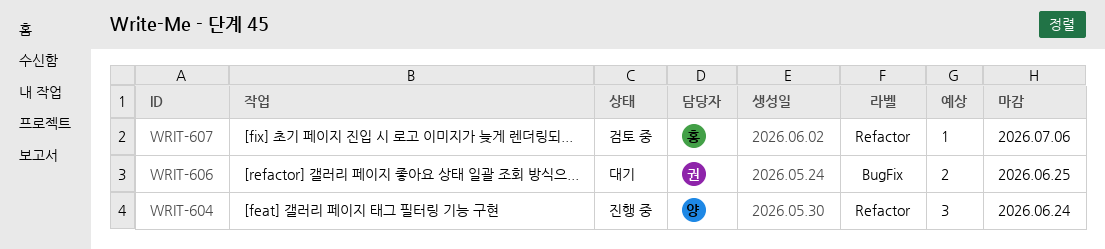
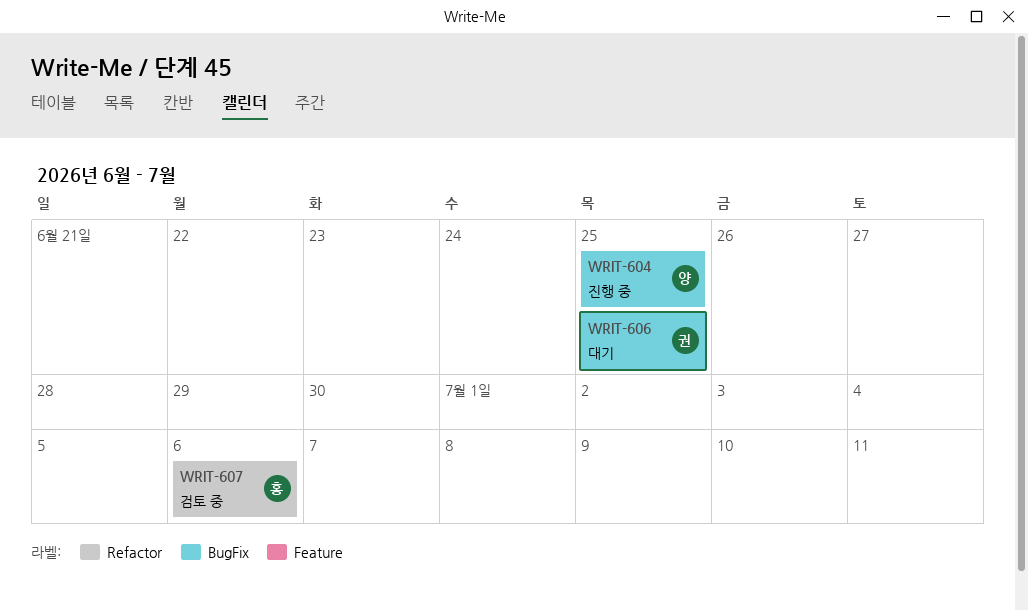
WRIT-604, label: Refactor -> BugFix
WRIT-604, due: Jun 24 -> Jun 25

